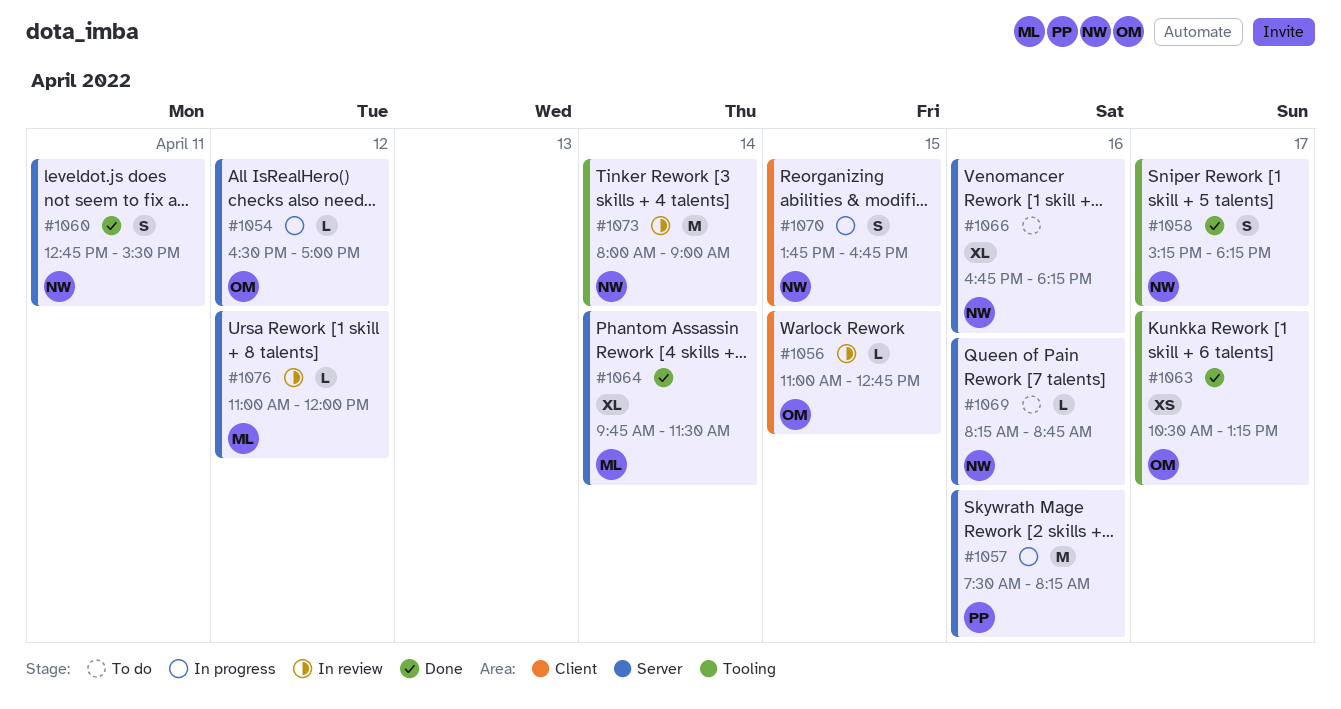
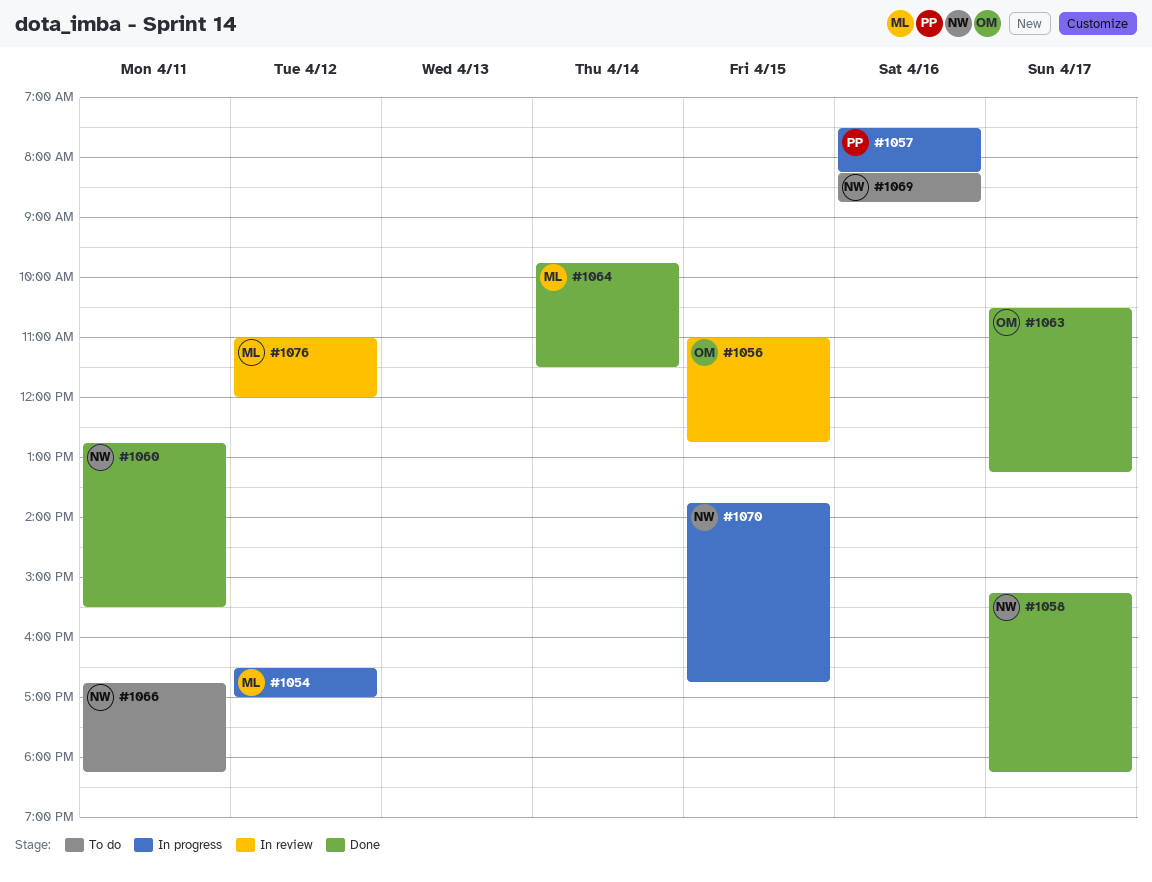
#1054, owner: OM -> ML
#1066, day: Apr 16 -> Apr 11
#1073: present -> none

